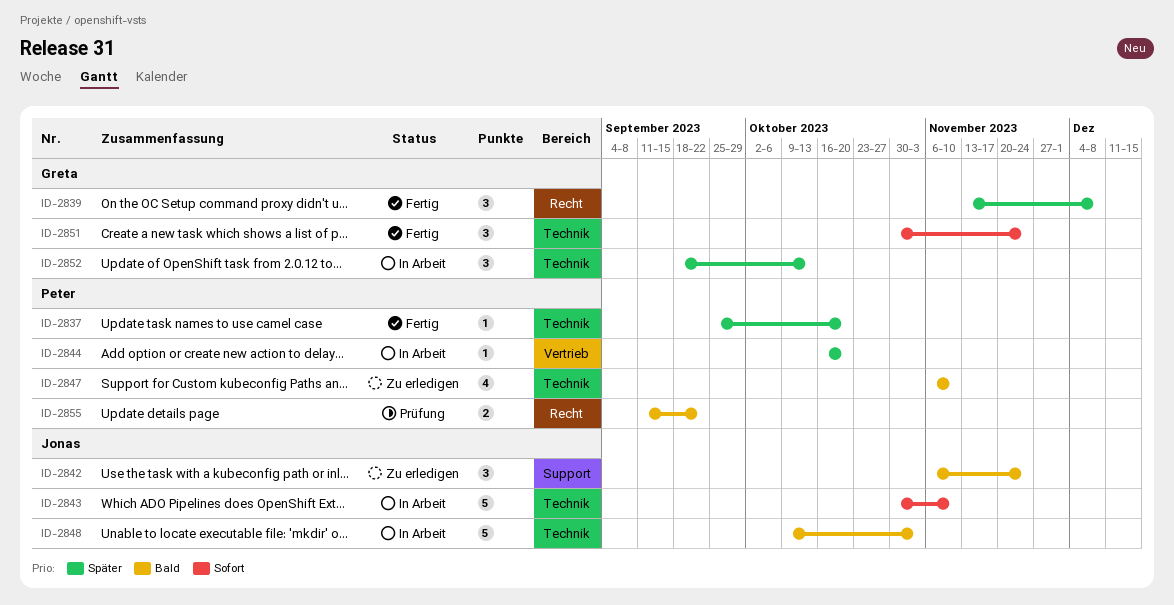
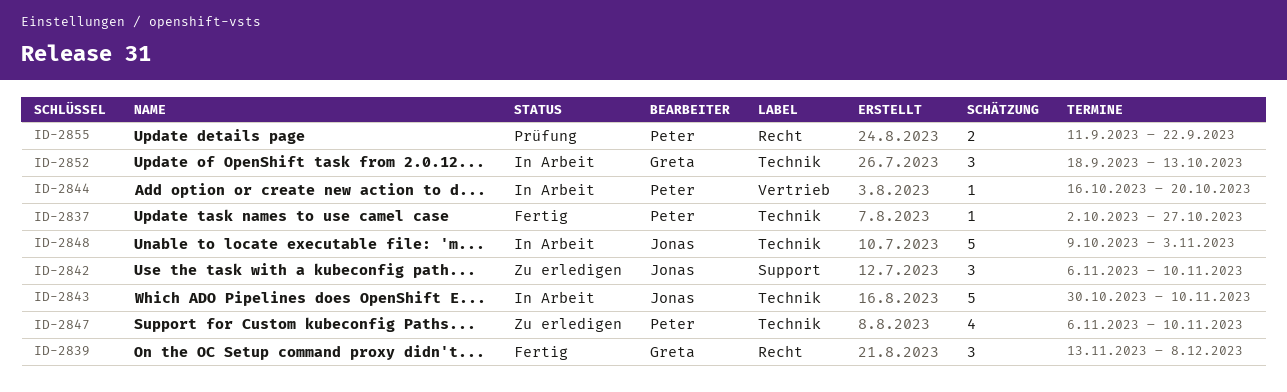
ID-2837, start: Sep 25 -> Oct 2
ID-2837, due: Oct 20 -> Oct 27
ID-2842, due: Nov 24 -> Nov 10
ID-2851: present -> none

